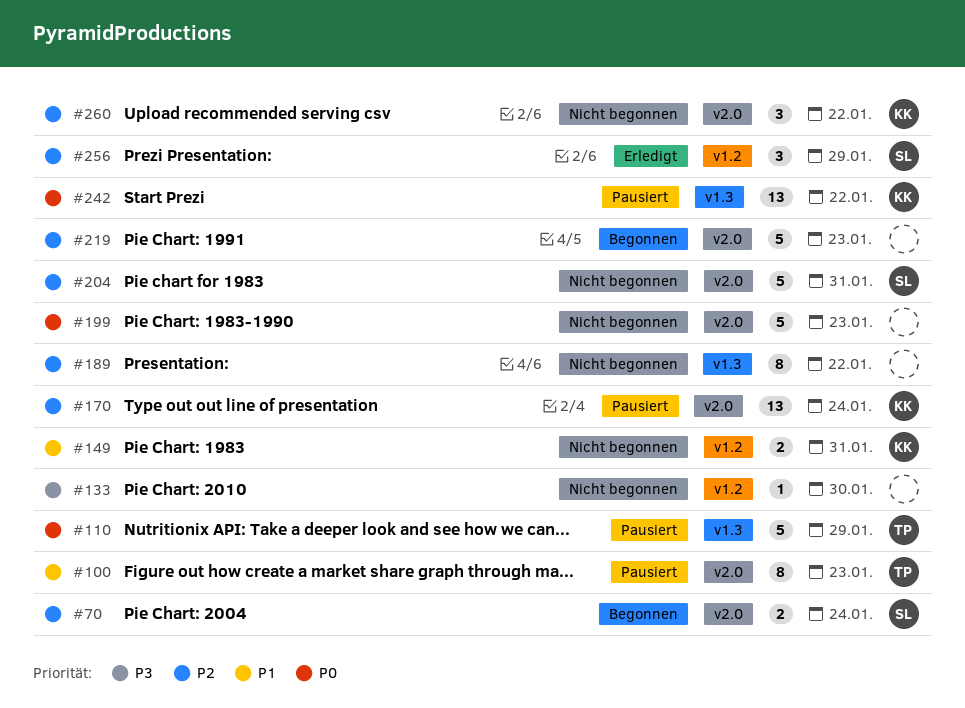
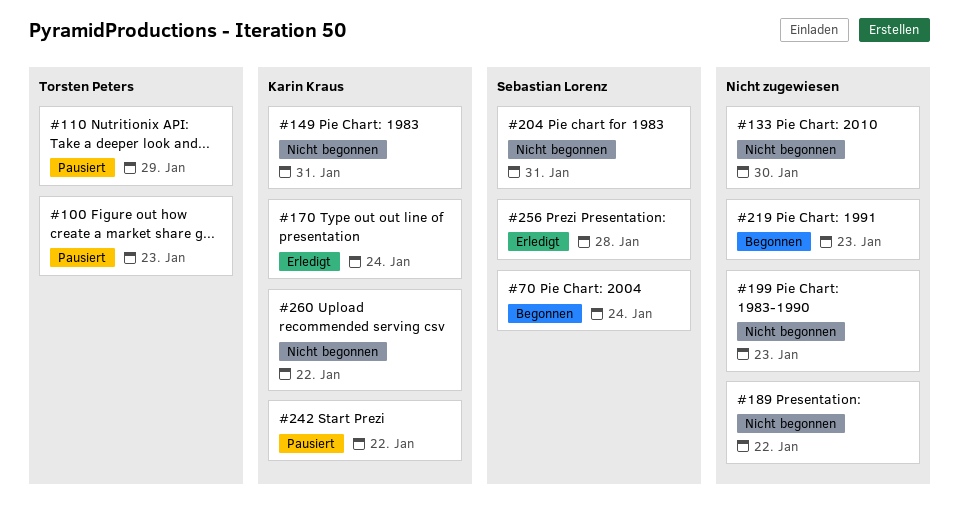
#170, status: Pausiert -> Erledigt
#256, due: Jan 29 -> Jan 28

